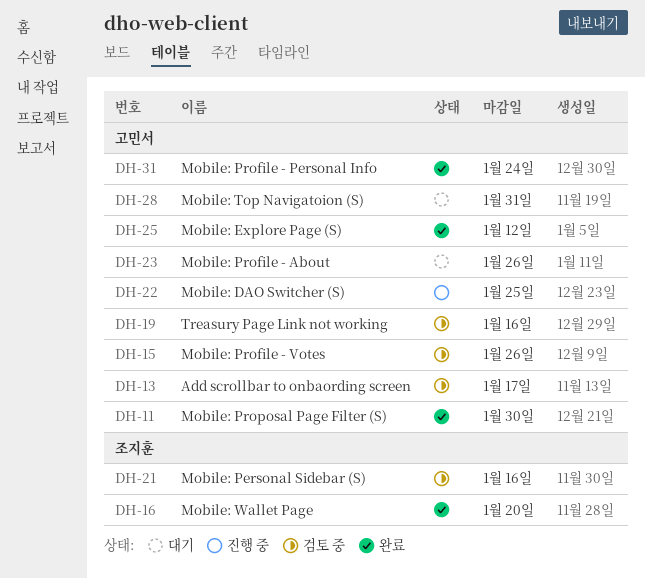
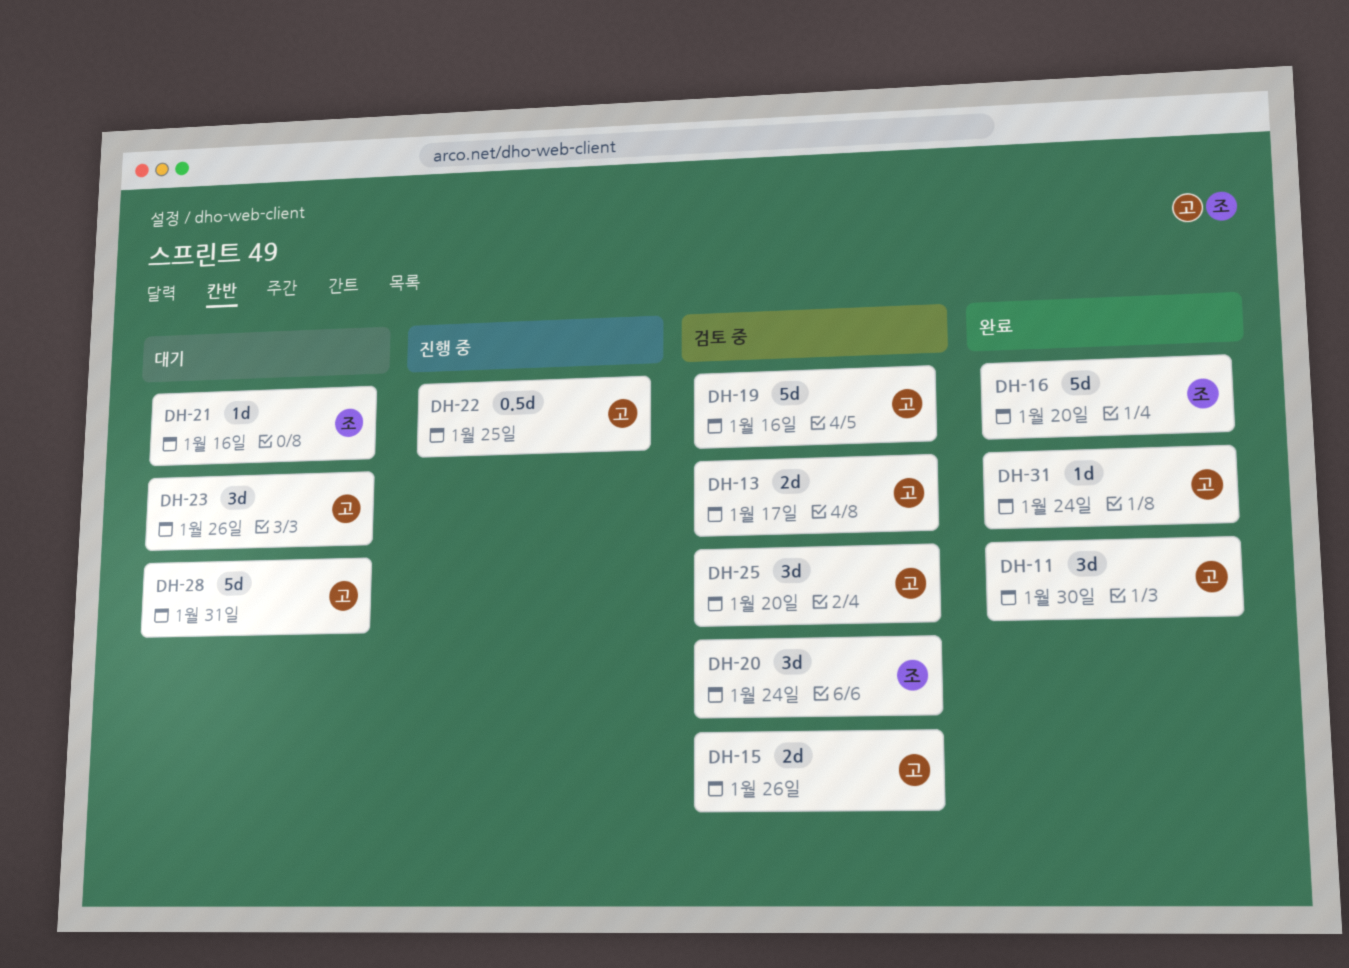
DH-20: none -> present
DH-21, status: 검토 중 -> 대기
DH-25, status: 완료 -> 검토 중
DH-25, due: Jan 12 -> Jan 20

